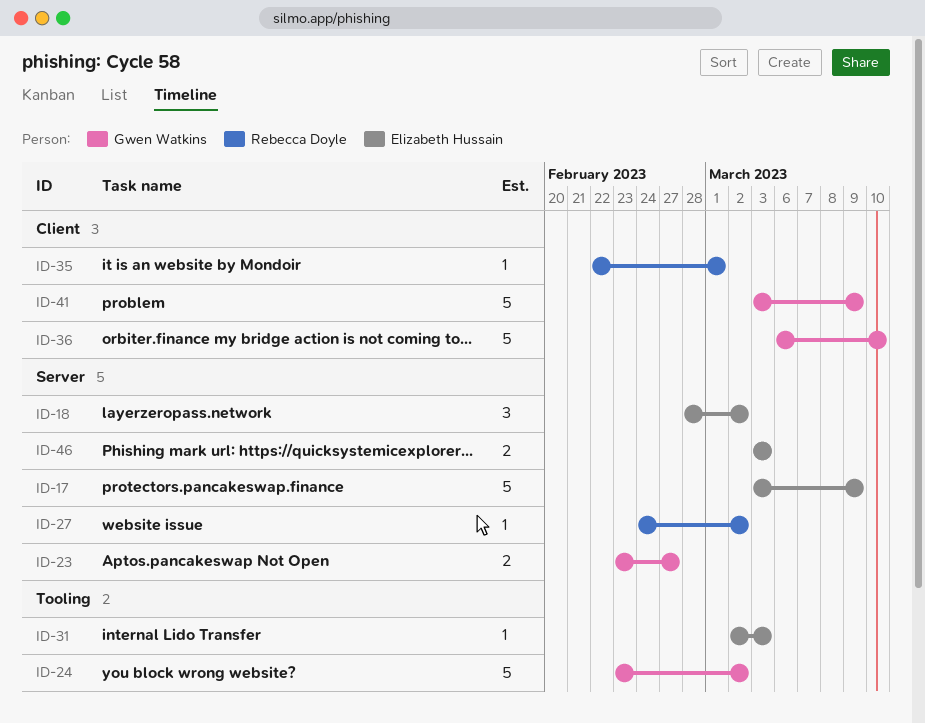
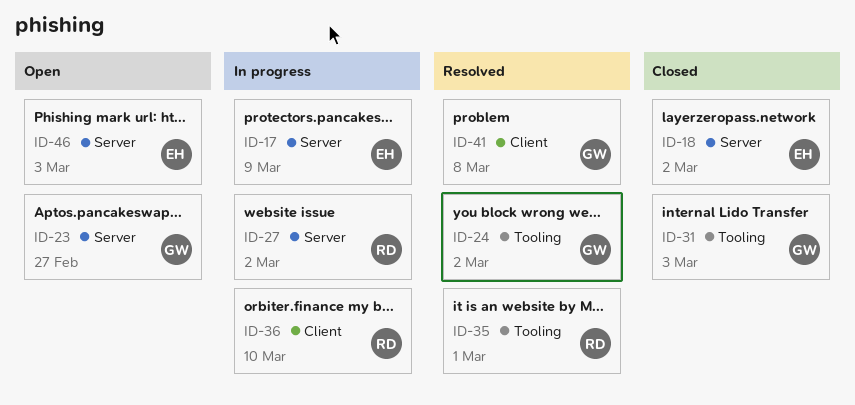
ID-31, owner: Elizabeth Hussain -> Gwen Watkins
ID-35, label: Client -> Tooling
ID-36, owner: Gwen Watkins -> Rebecca Doyle
ID-41, due: Mar 9 -> Mar 8

